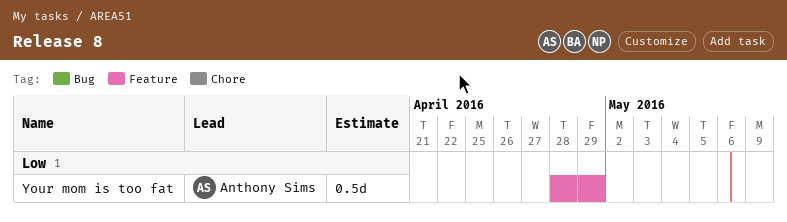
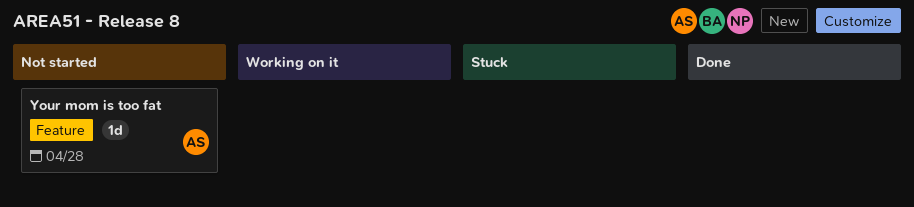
Your mom is too fat, estimate: 0.5d -> 1d
Your mom is too fat, due: Apr 29 -> Apr 28

